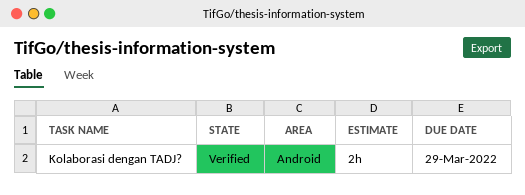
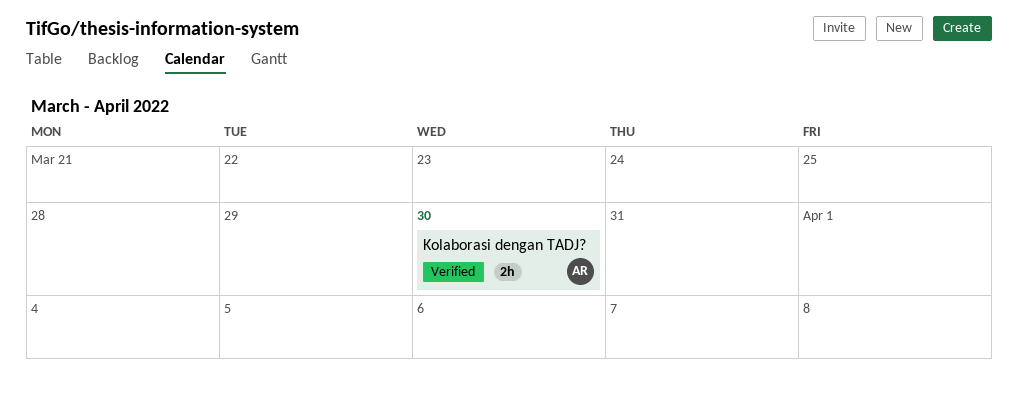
Kolaborasi dengan TADJ?, due: Mar 29 -> Mar 30

